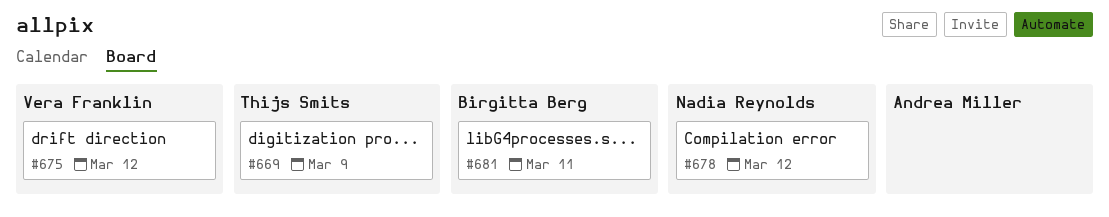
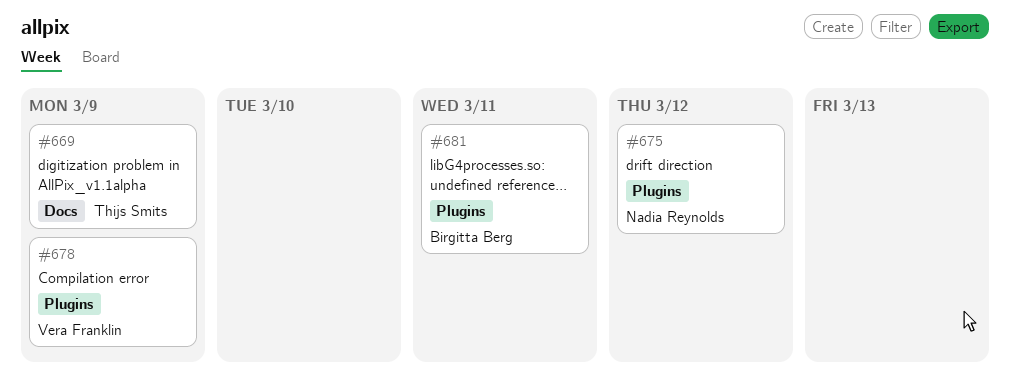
#675, owner: Vera Franklin -> Nadia Reynolds
#678, owner: Nadia Reynolds -> Vera Franklin
#678, due: Mar 12 -> Mar 9

